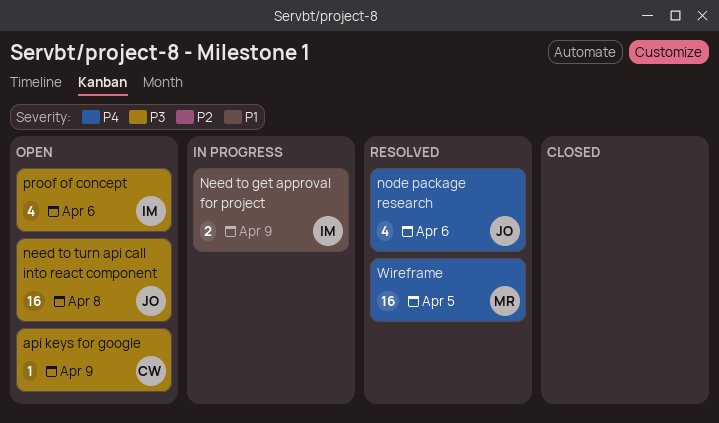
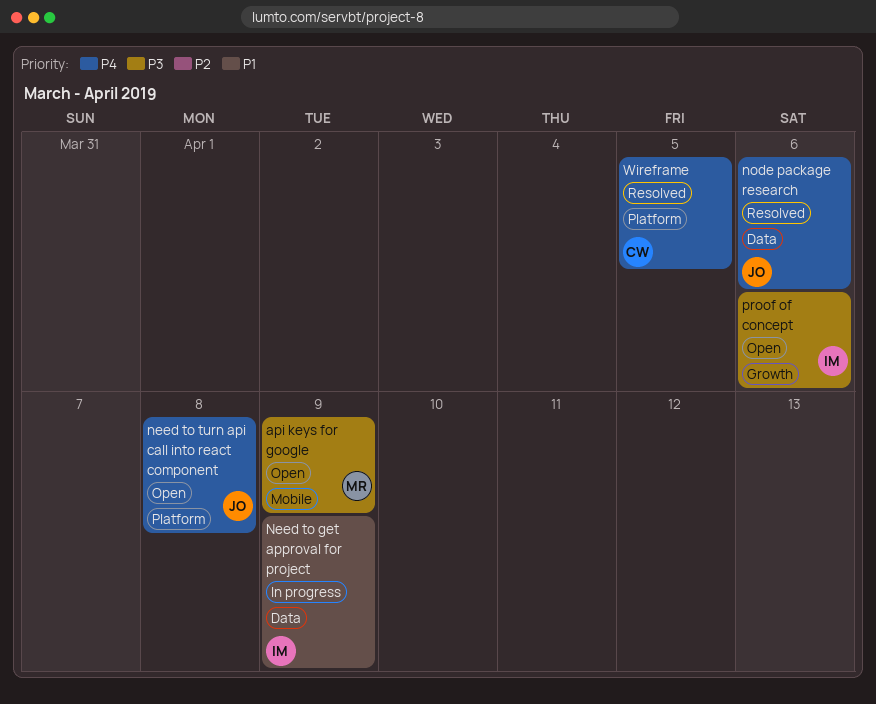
api keys for google, owner: CW -> MR
need to turn api call into react component, priority: P3 -> P4
Wireframe, owner: MR -> CW

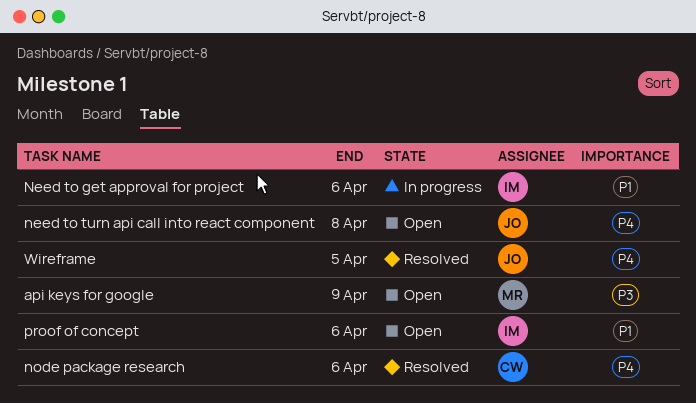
Need to get approval for project, due: Apr 9 -> Apr 6
node package research, owner: JO -> CW
proof of concept, priority: P3 -> P1
Wireframe, owner: CW -> JO

